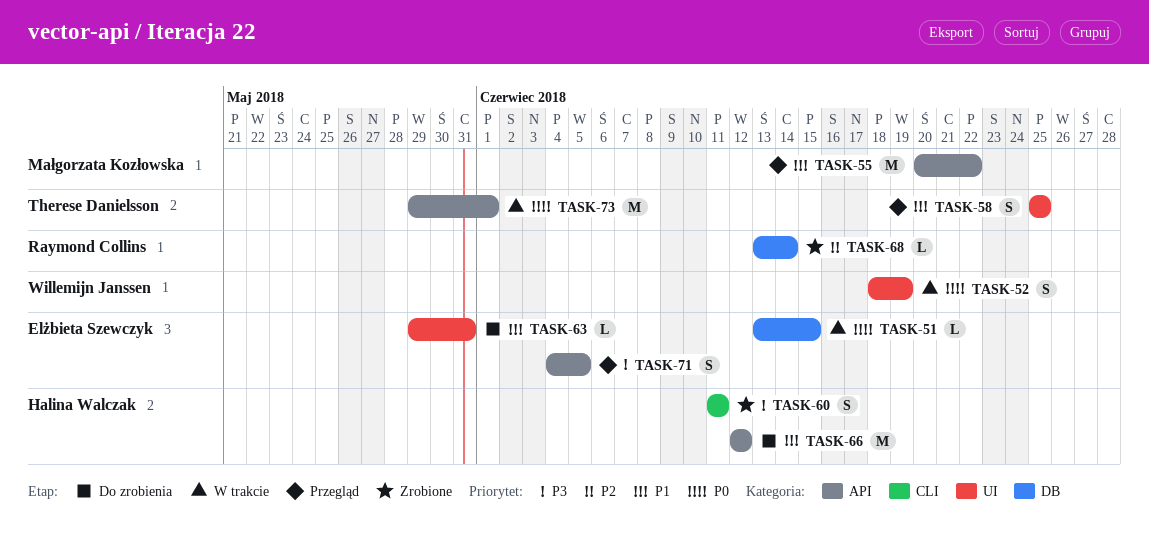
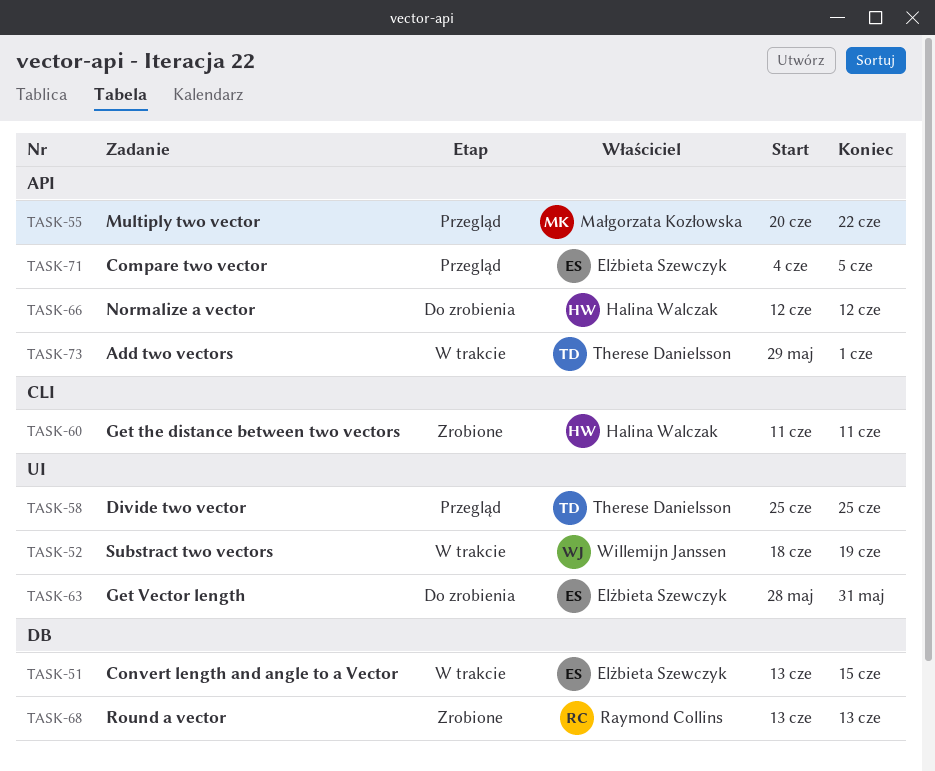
TASK-63, start: May 29 -> May 28
TASK-68, due: Jun 14 -> Jun 13

